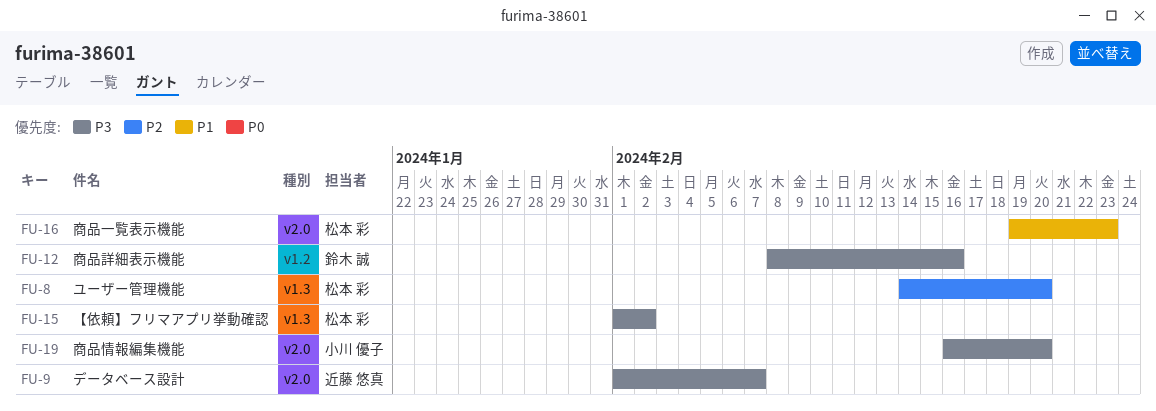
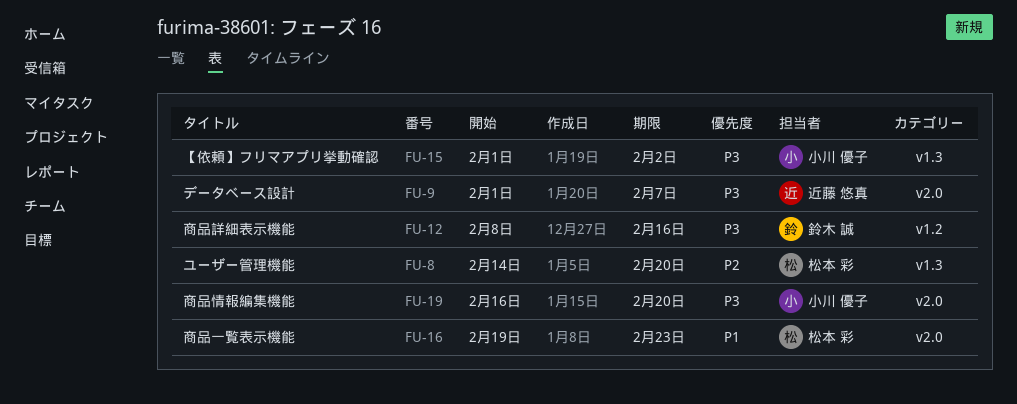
FU-15, owner: 松本 彩 -> 小川 優子

